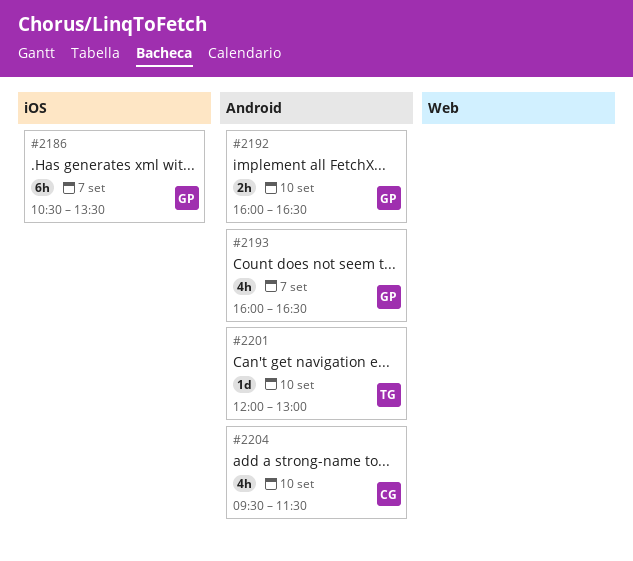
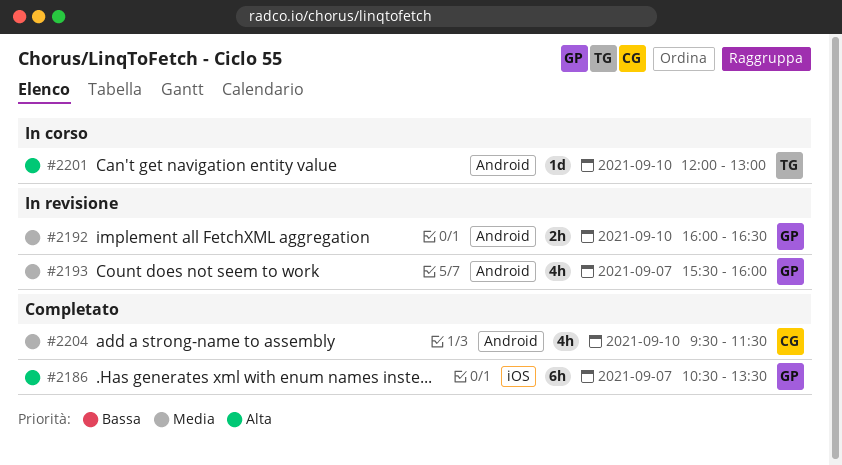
#2193, begins: 16:00 -> 15:30
#2193, ends: 16:30 -> 16:00

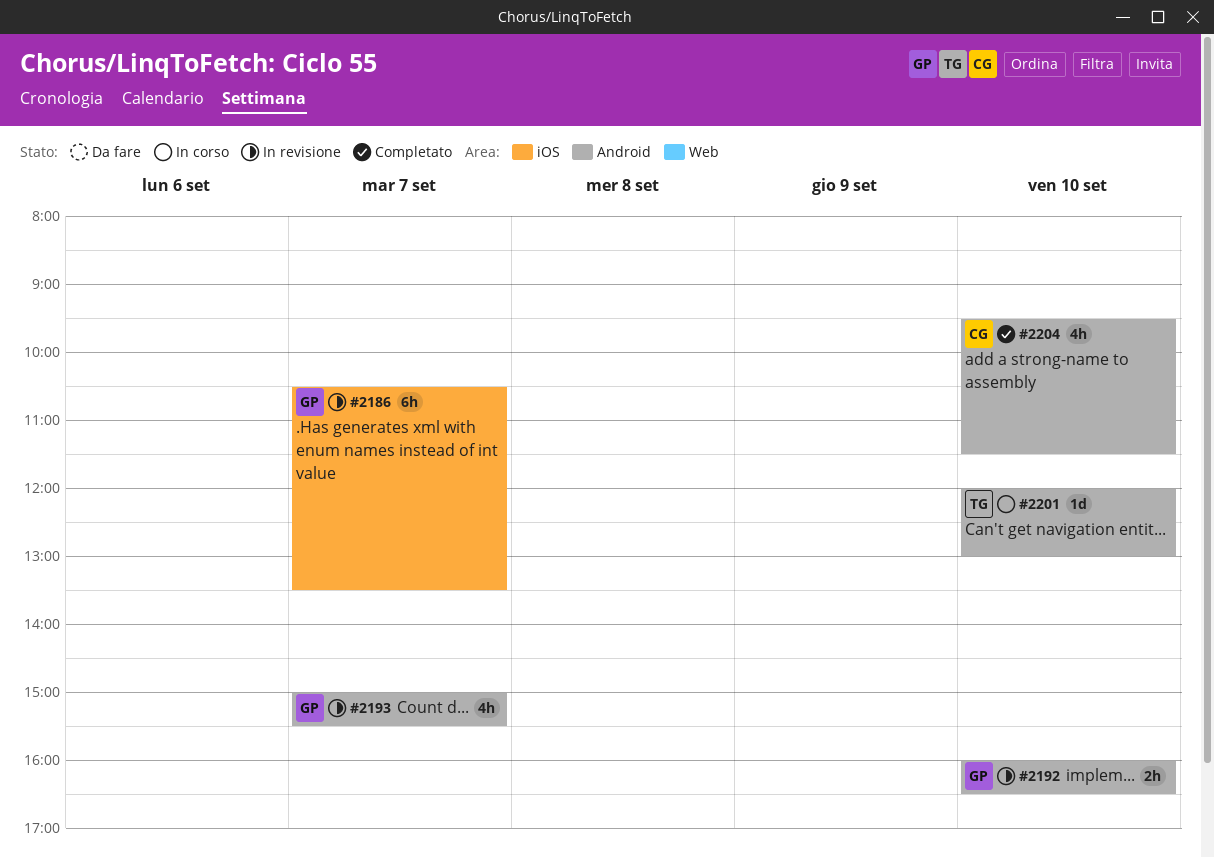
#2186, status: Completato -> In revisione
#2193, begins: 15:30 -> 15:00
#2193, ends: 16:00 -> 15:30

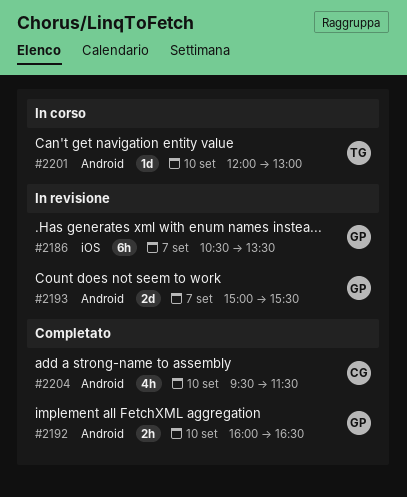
#2192, status: In revisione -> Completato
#2193, estimate: 4h -> 2d

